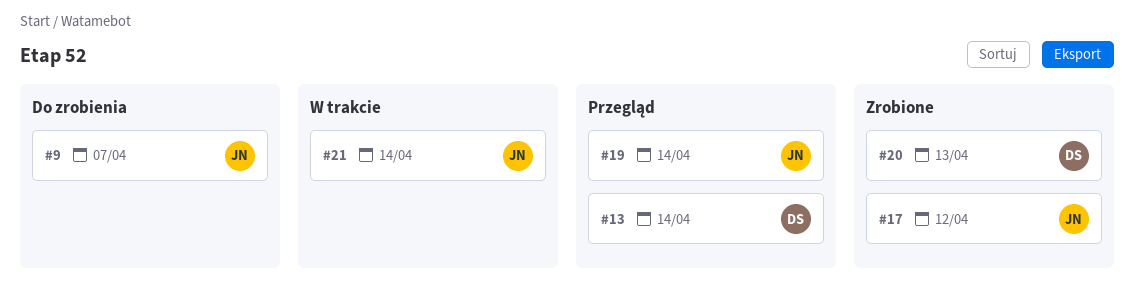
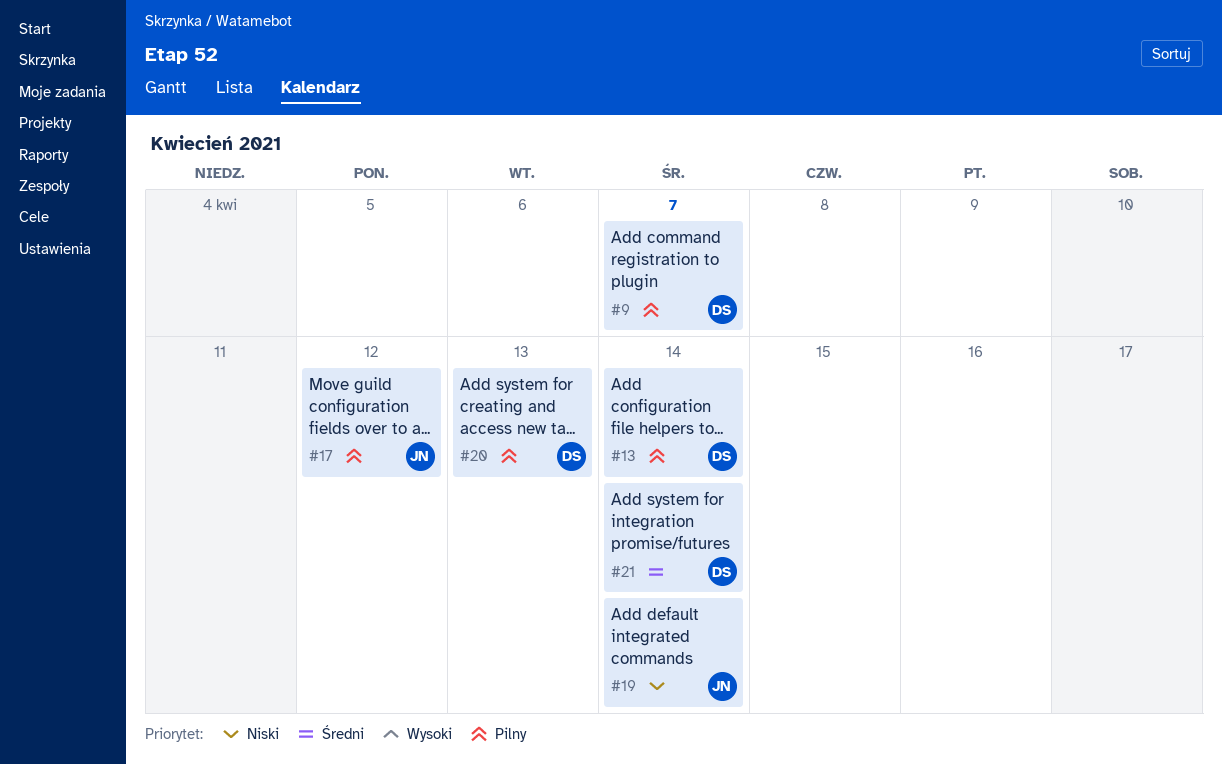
#9, owner: JN -> DS
#21, owner: JN -> DS

